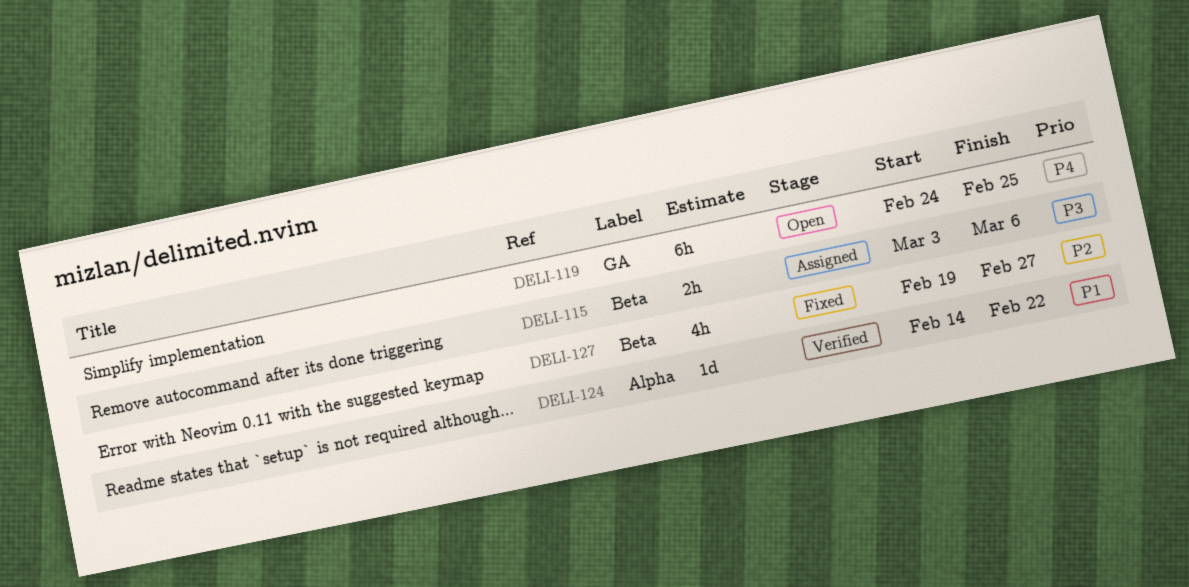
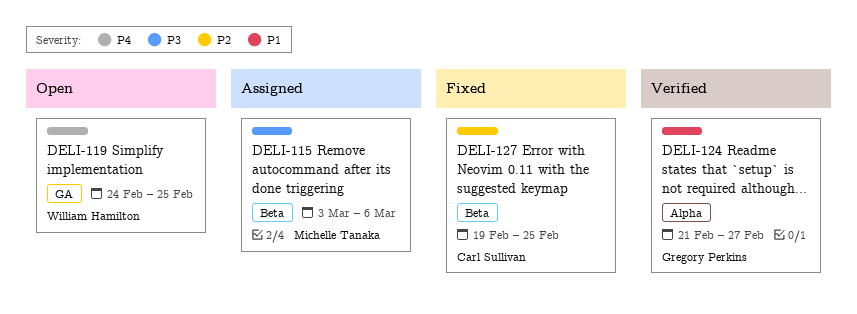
DELI-124, start: Feb 14 -> Feb 21
DELI-124, due: Feb 22 -> Feb 27
DELI-127, due: Feb 27 -> Feb 25

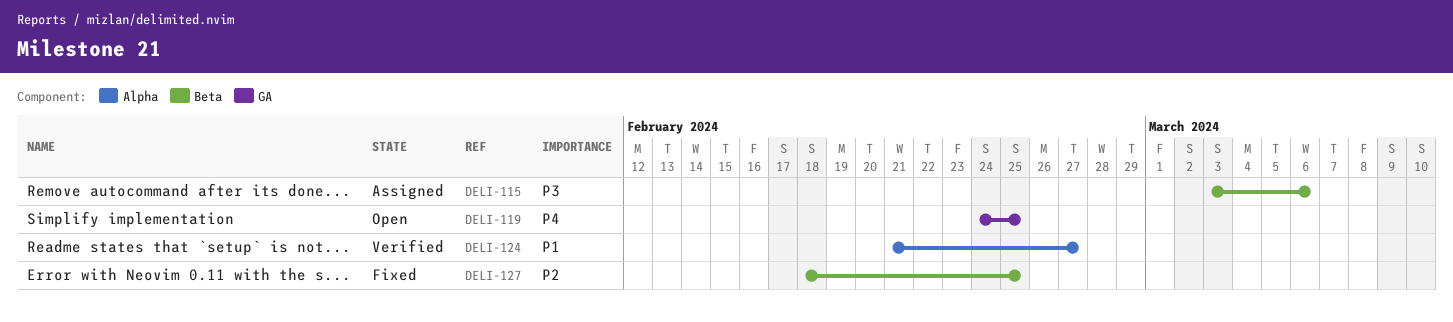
DELI-127, start: Feb 19 -> Feb 18

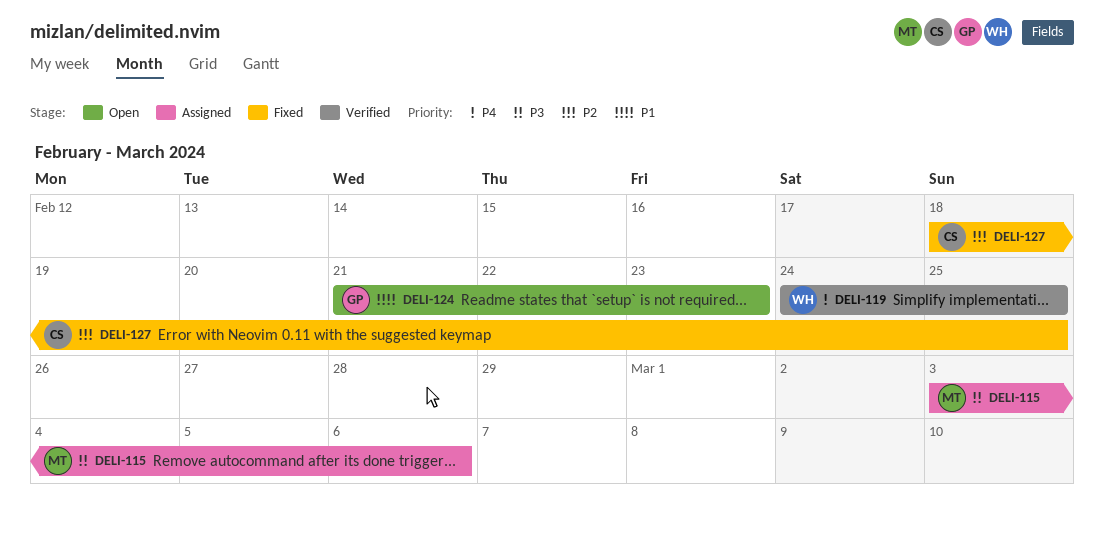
DELI-119, status: Open -> Verified
DELI-124, status: Verified -> Open
DELI-124, due: Feb 27 -> Feb 23

